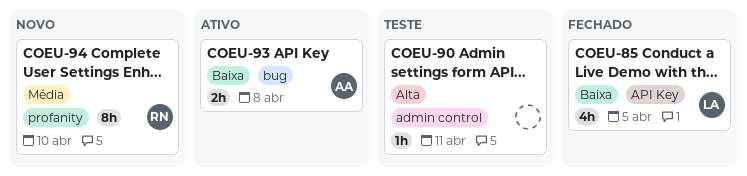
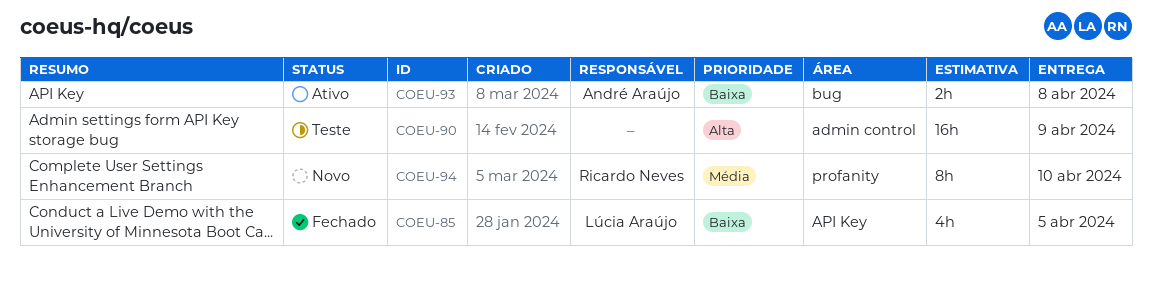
COEU-90, estimate: 1h -> 16h
COEU-90, due: Apr 11 -> Apr 9

